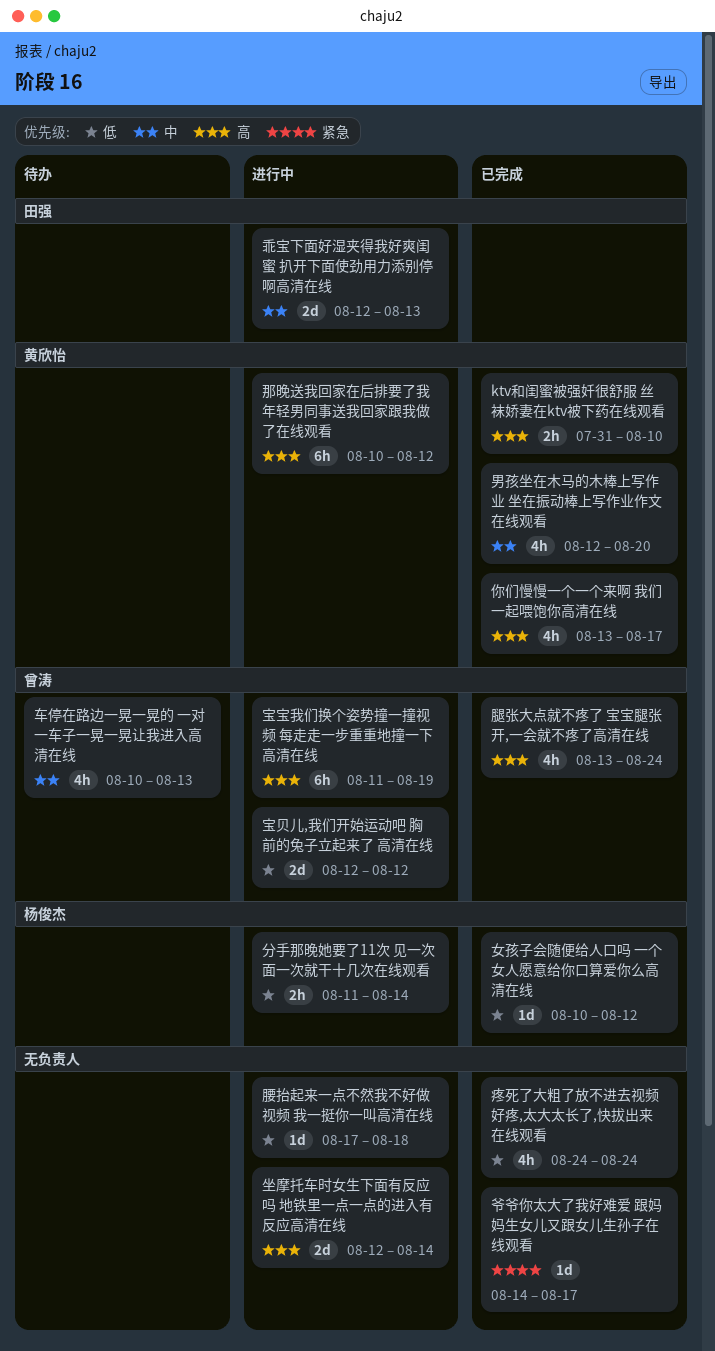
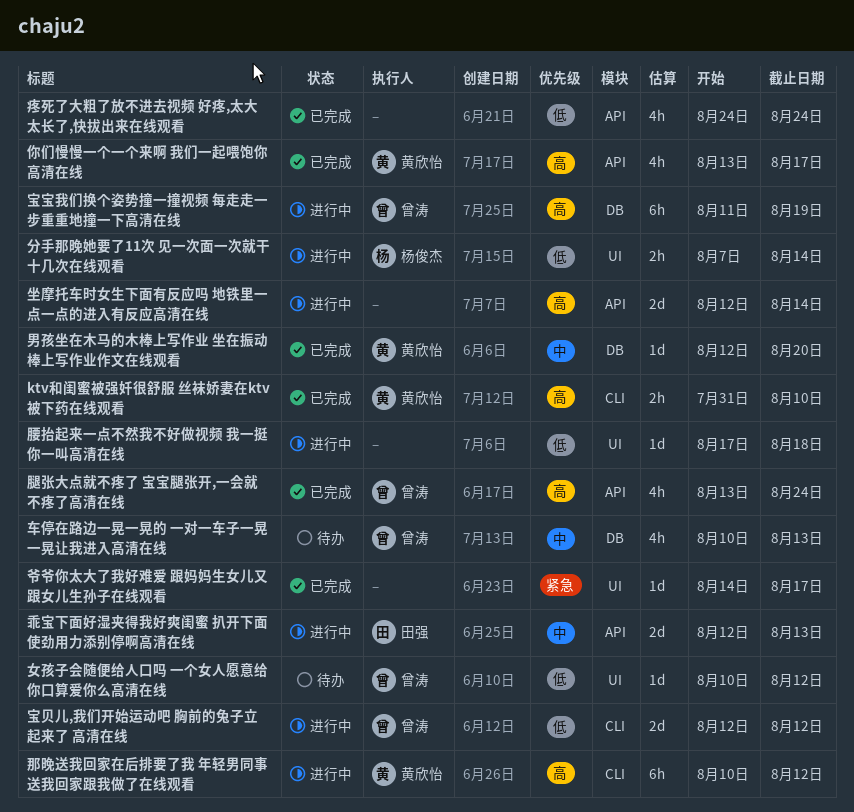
分手那晚她要了11次 见一次面一次就干十几次在线观看, start: Aug 11 -> Aug 7
女孩子会随便给人口吗 一个女人愿意给你口算爱你么高清在线, status: 已完成 -> 待办
女孩子会随便给人口吗 一个女人愿意给你口算爱你么高清在线, owner: 杨俊杰 -> 曾涛
男孩坐在木马的木棒上写作业 坐在振动棒上写作业作文在线观看, estimate: 4h -> 1d

